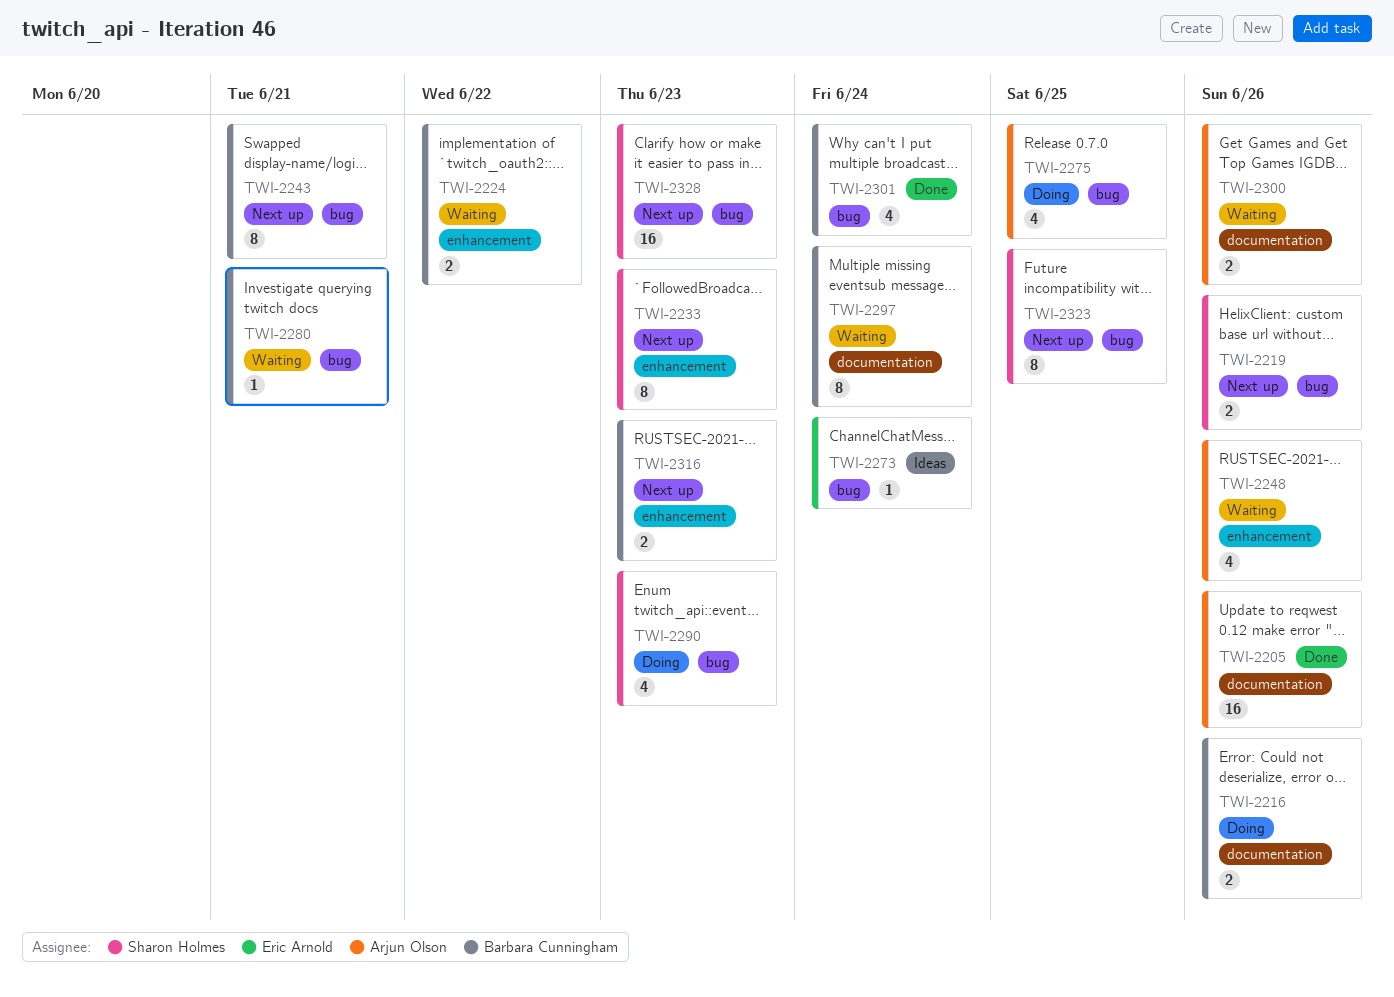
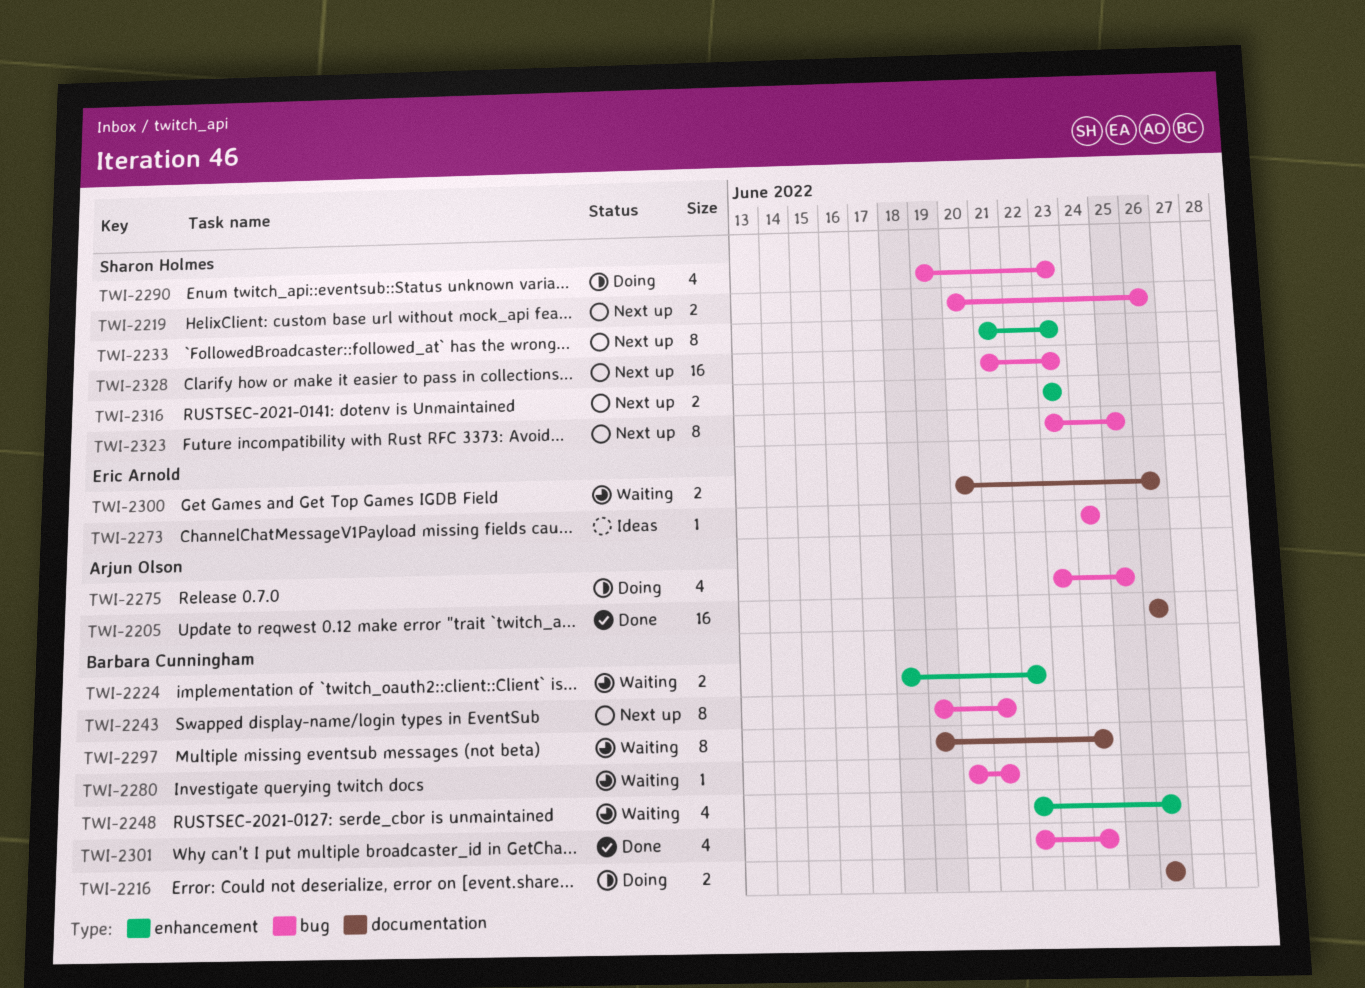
TWI-2248, owner: Arjun Olson -> Barbara Cunningham
TWI-2300, owner: Arjun Olson -> Eric Arnold
TWI-2316, owner: Barbara Cunningham -> Sharon Holmes

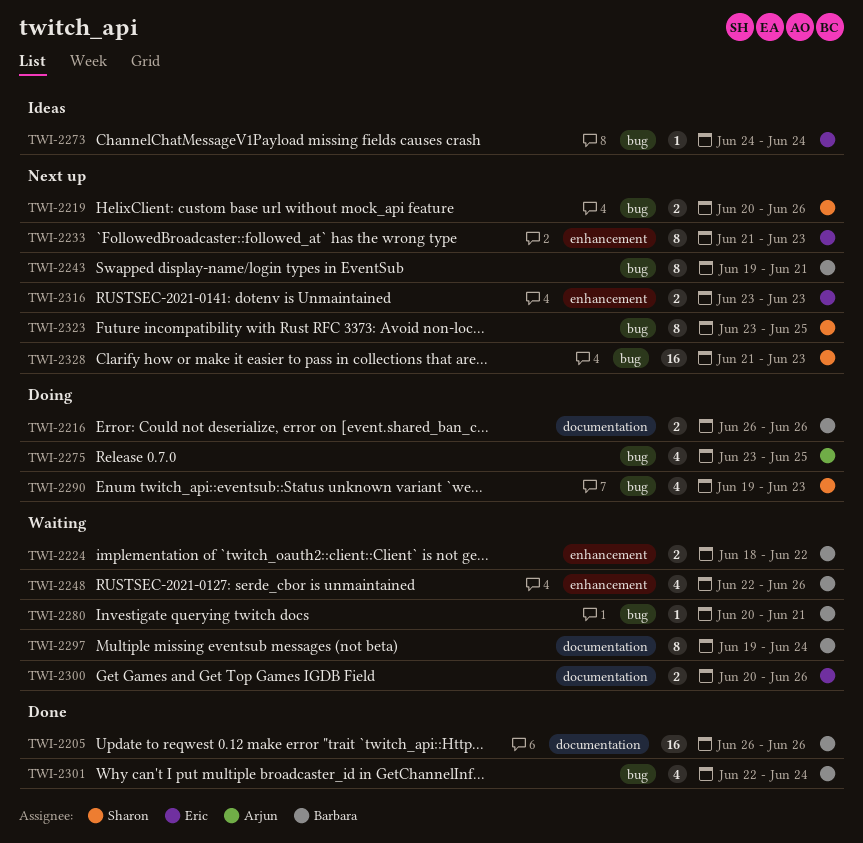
TWI-2205, owner: Arjun Olson -> Barbara Cunningham
TWI-2233, owner: Sharon Holmes -> Eric Arnold
TWI-2316, owner: Sharon Holmes -> Eric Arnold

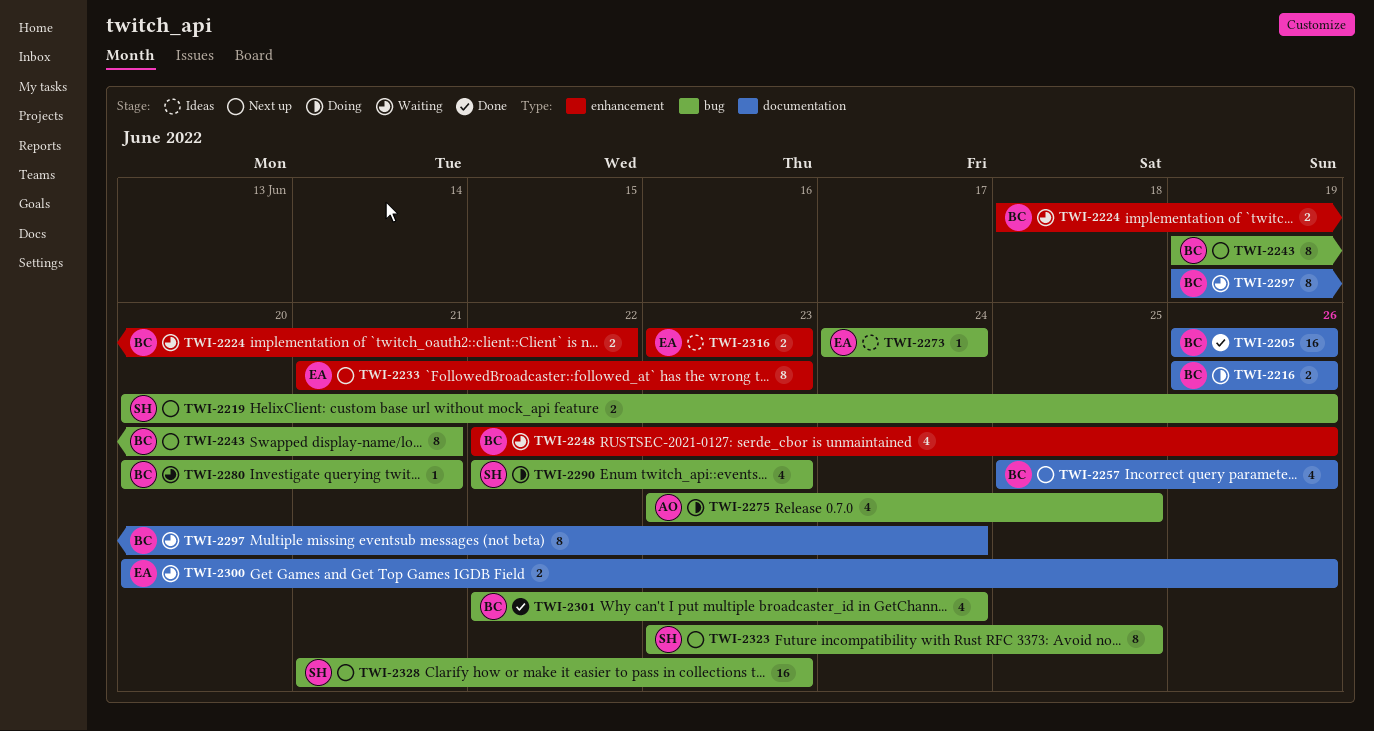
TWI-2257: none -> present
TWI-2290, start: Jun 19 -> Jun 22
TWI-2316, status: Next up -> Ideas

